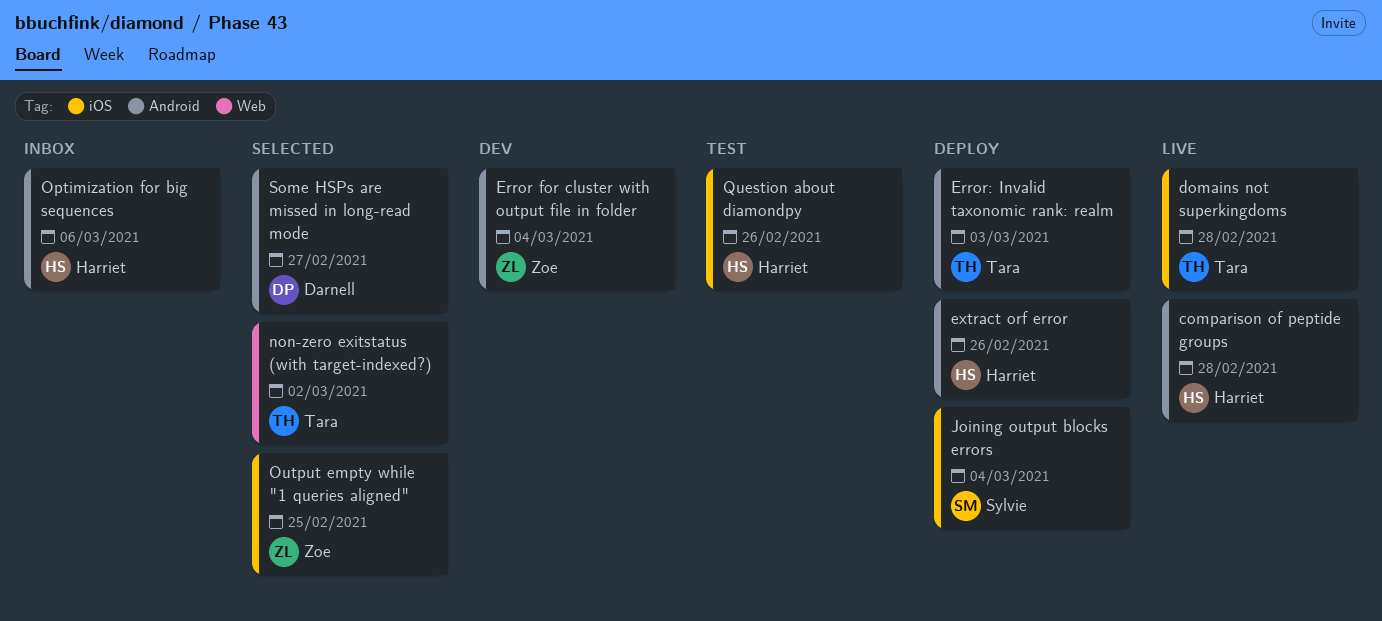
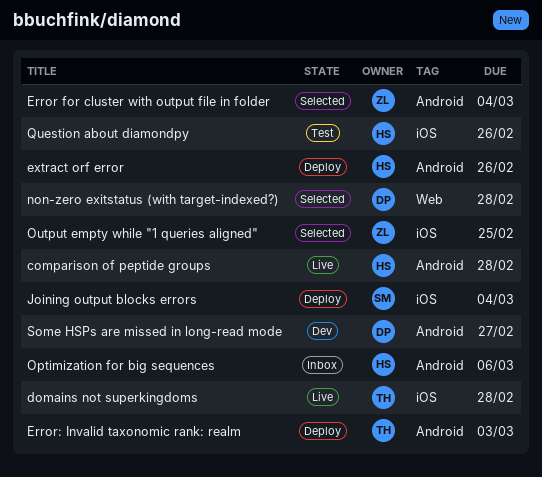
Error for cluster with output file in folder, status: Dev -> Selected
non-zero exitstatus (with target-indexed?), owner: Tara -> Darnell
non-zero exitstatus (with target-indexed?), due: Mar 2 -> Feb 28
Some HSPs are missed in long-read mode, status: Selected -> Dev

